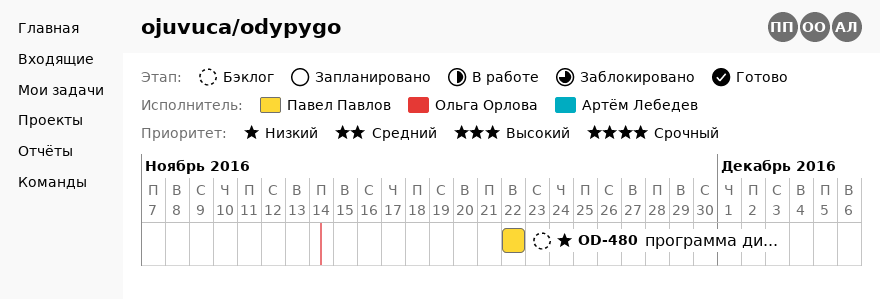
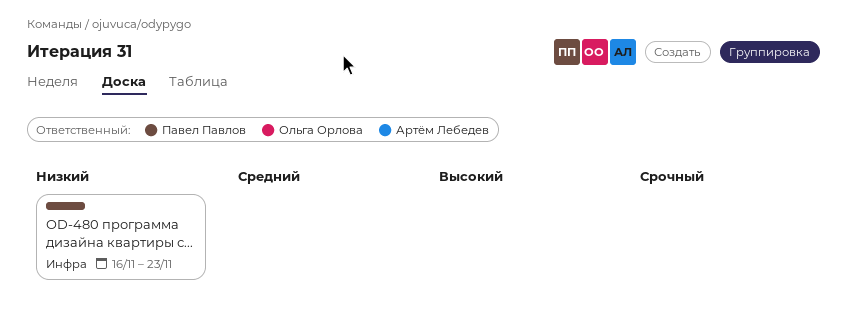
OD-480, start: Nov 22 -> Nov 16
OD-480, due: Nov 22 -> Nov 23

